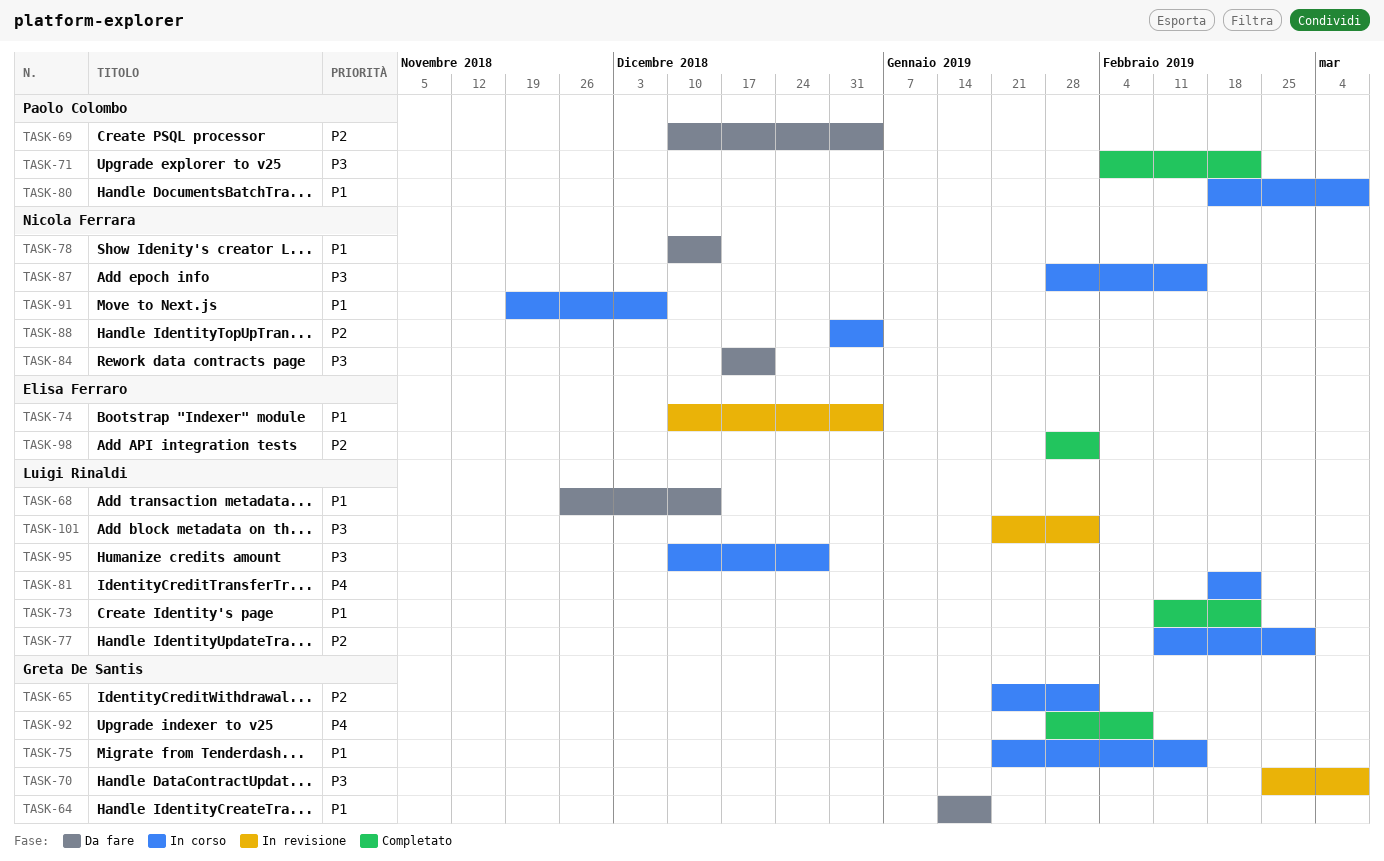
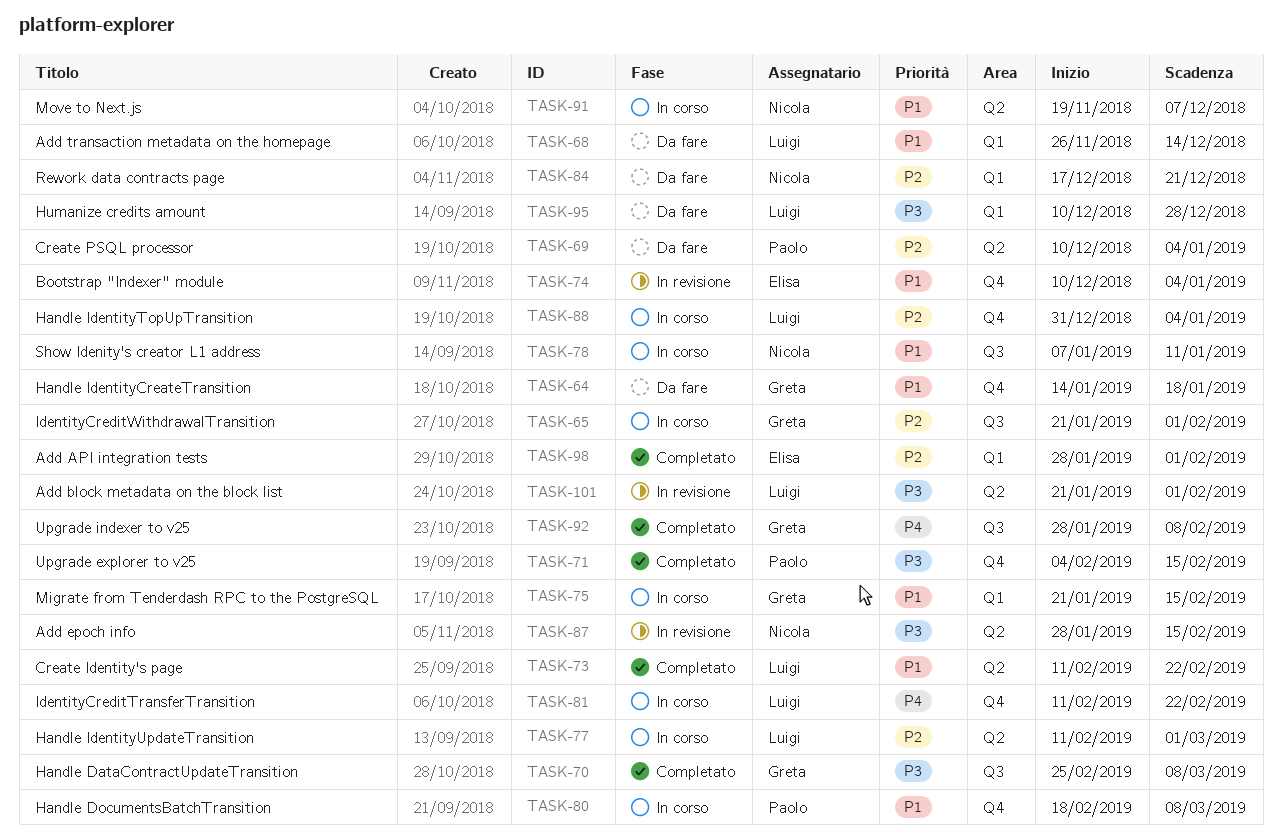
TASK-70, status: In revisione -> Completato
TASK-71, due: Feb 22 -> Feb 15
TASK-78, status: Da fare -> In corso
TASK-78, start: Dec 10 -> Jan 7
TASK-78, due: Dec 14 -> Jan 11
TASK-81, start: Feb 18 -> Feb 11
TASK-84, priority: P3 -> P2
TASK-87, status: In corso -> In revisione
TASK-88, owner: Nicola Ferrara -> Luigi Rinaldi
TASK-95, status: In corso -> Da fare

